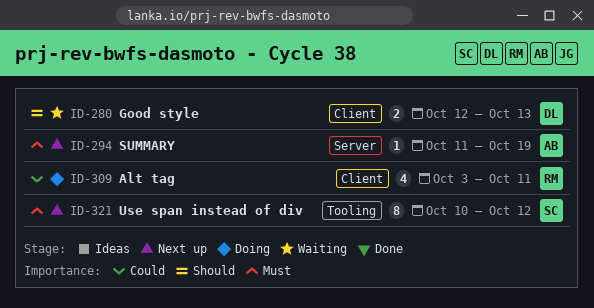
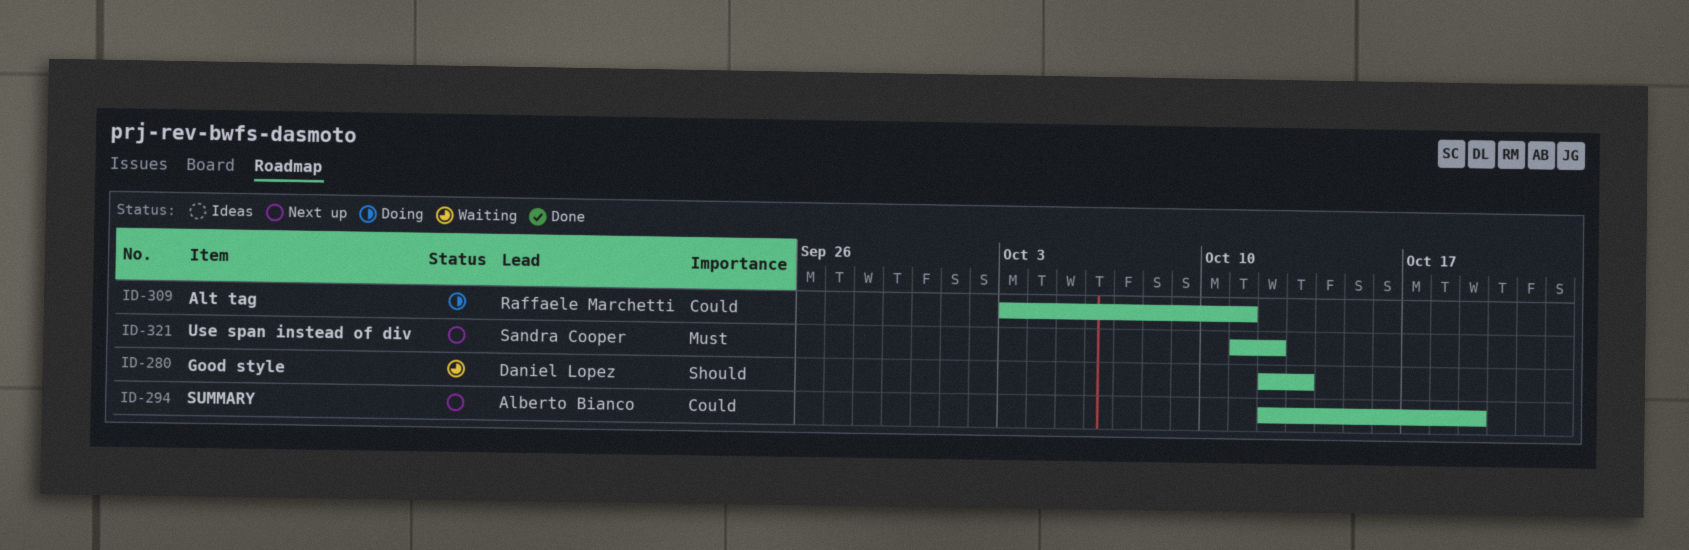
ID-294, priority: Must -> Could
ID-294, start: Oct 11 -> Oct 12
ID-321, start: Oct 10 -> Oct 11

